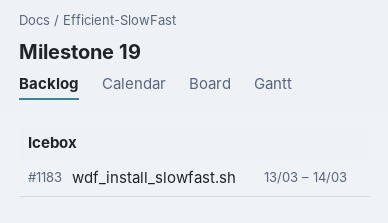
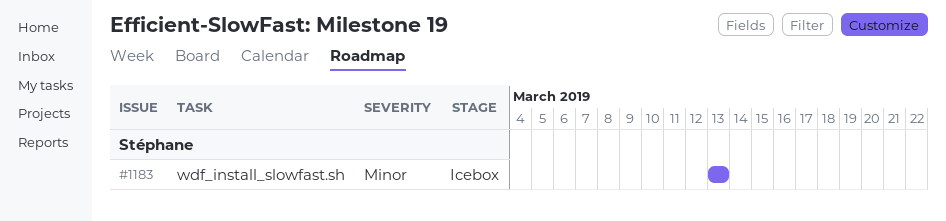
#1183, due: Mar 14 -> Mar 13

